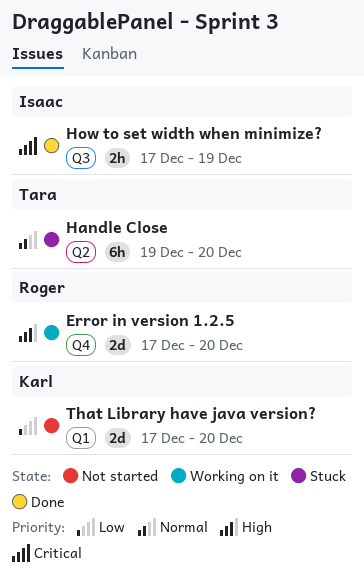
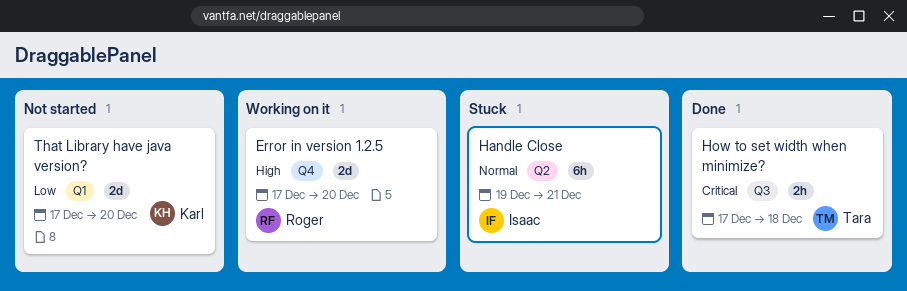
Handle Close, owner: Tara -> Isaac
Handle Close, due: Dec 20 -> Dec 21
How to set width when minimize?, owner: Isaac -> Tara
How to set width when minimize?, due: Dec 19 -> Dec 18

